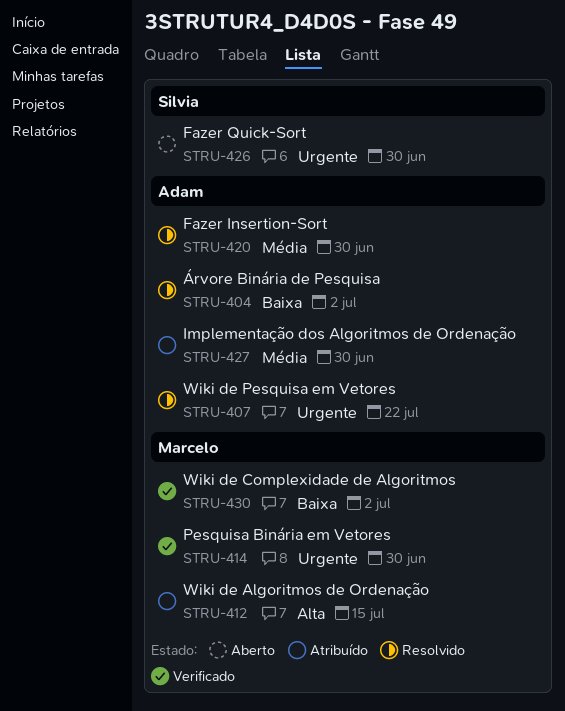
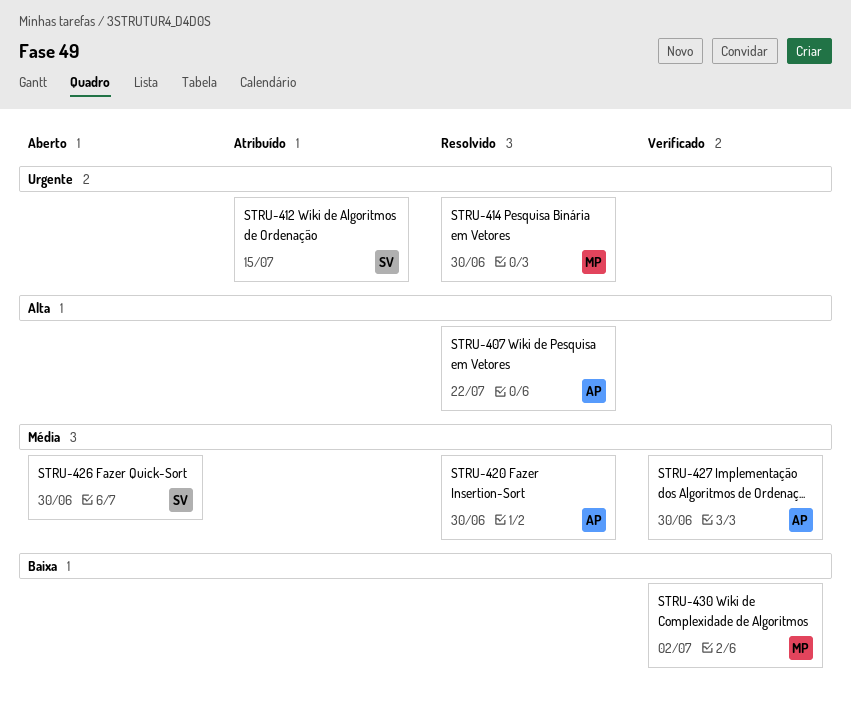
STRU-404: present -> none
STRU-407, priority: Urgente -> Alta
STRU-412, owner: Marcelo -> Silvia
STRU-412, priority: Alta -> Urgente
STRU-414, status: Verificado -> Resolvido
STRU-426, priority: Urgente -> Média
STRU-427, status: Atribuído -> Verificado

